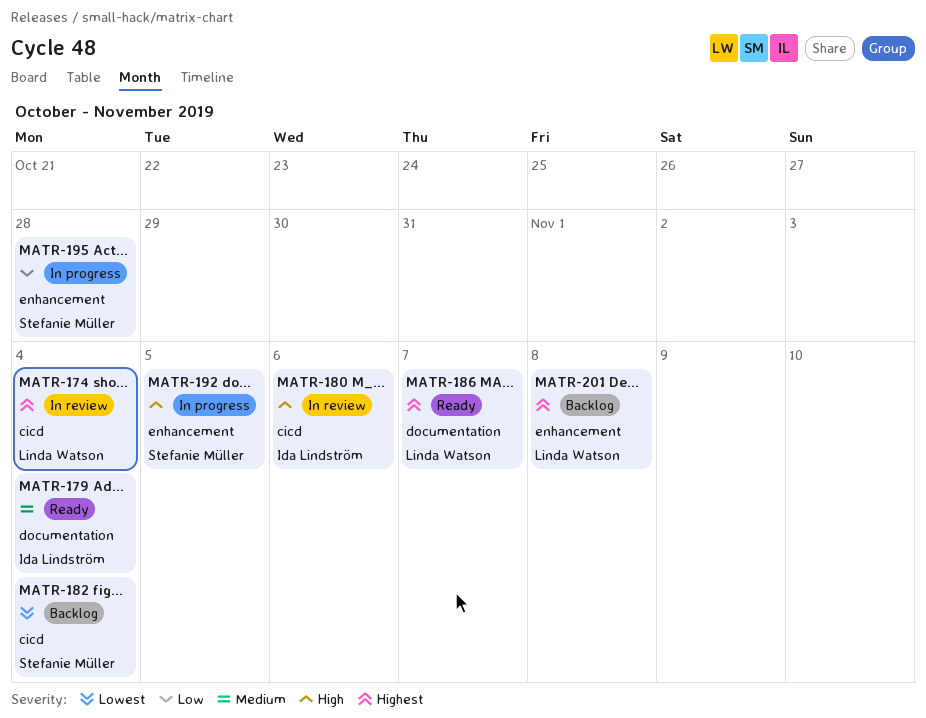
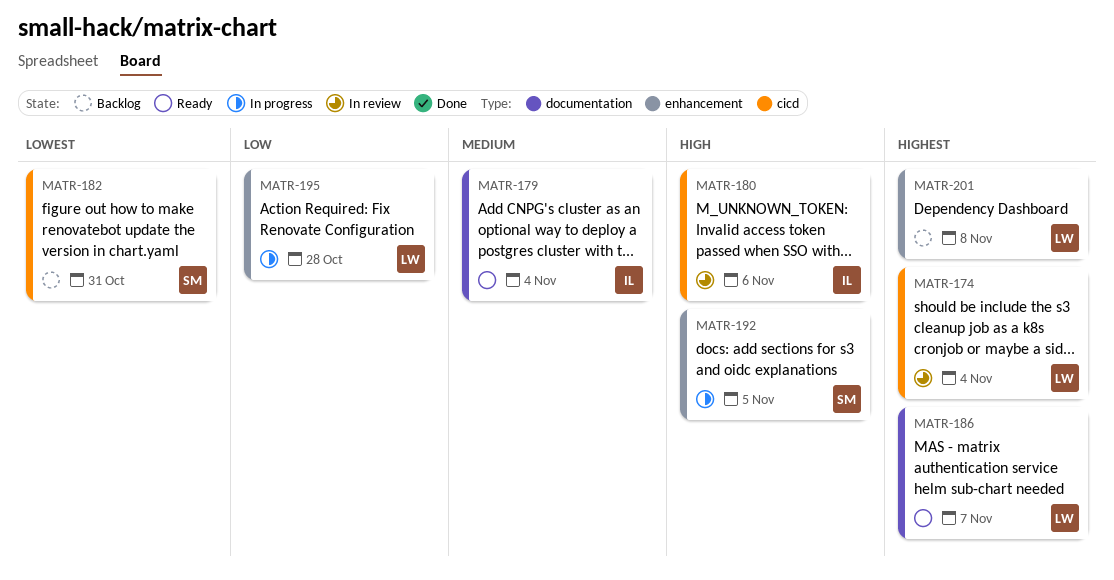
MATR-182, due: Nov 4 -> Oct 31
MATR-195, owner: Stefanie Müller -> Linda Watson

